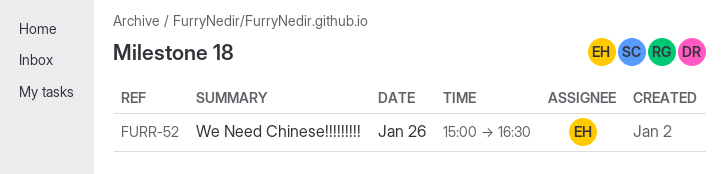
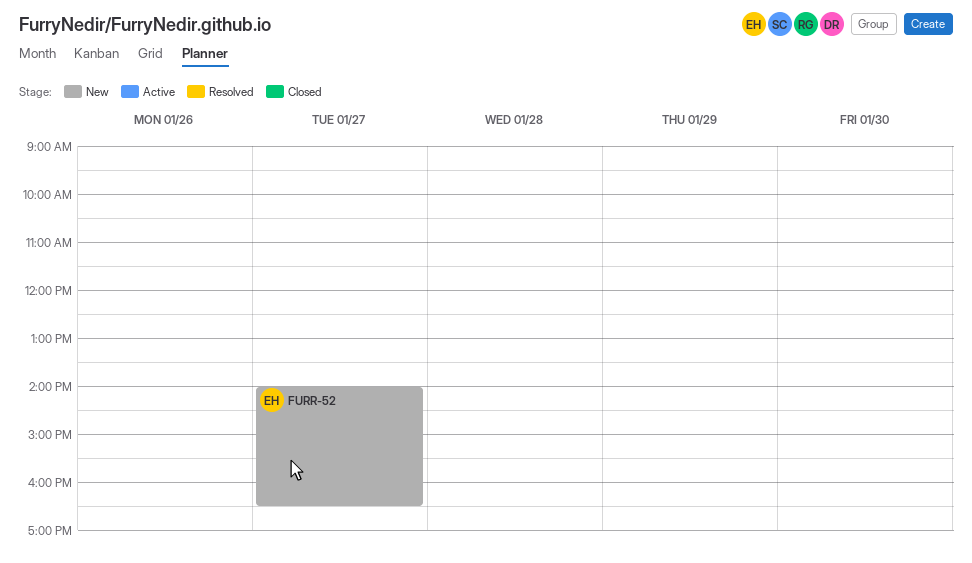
FURR-52, day: Jan 26 -> Jan 27
FURR-52, begins: 15:00 -> 14:00

